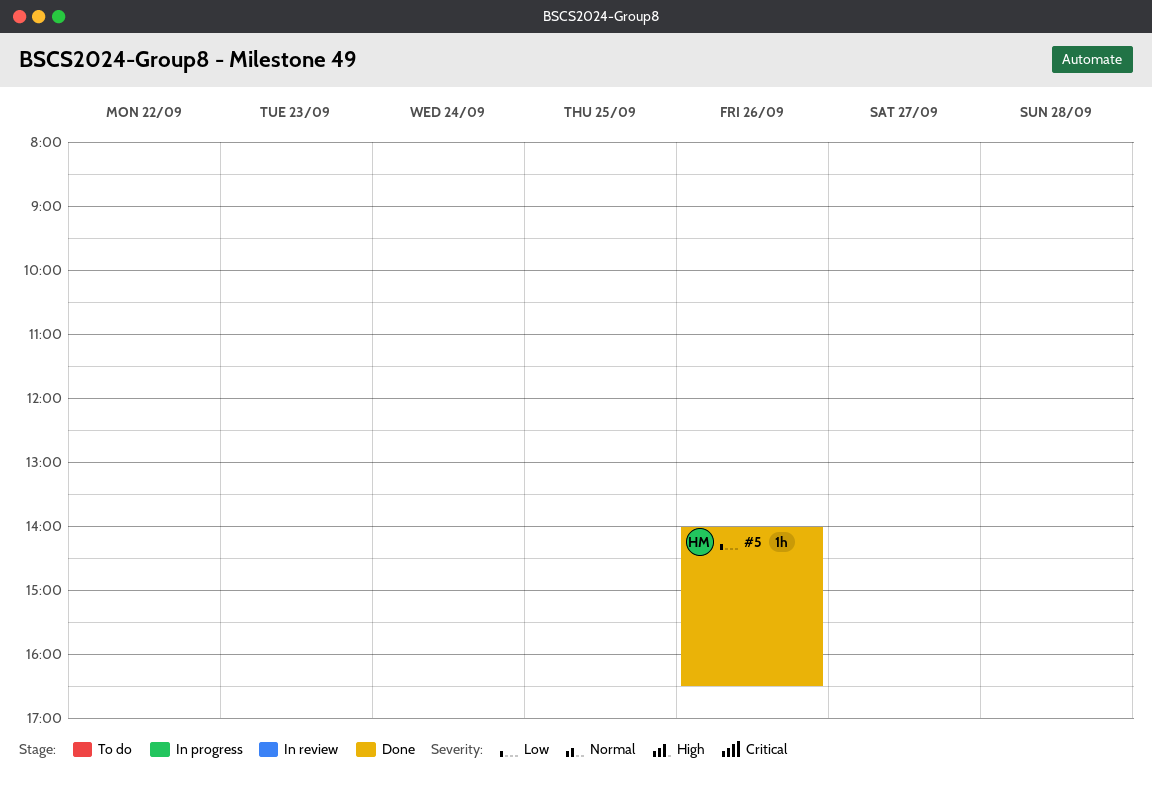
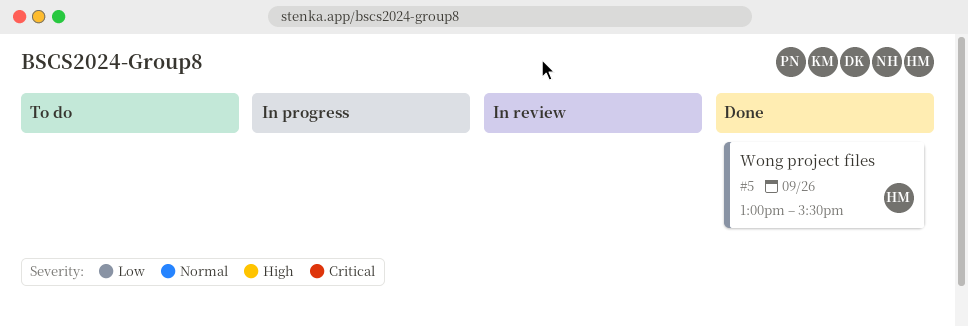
#5, begins: 14:00 -> 13:00
#5, ends: 16:30 -> 15:30

